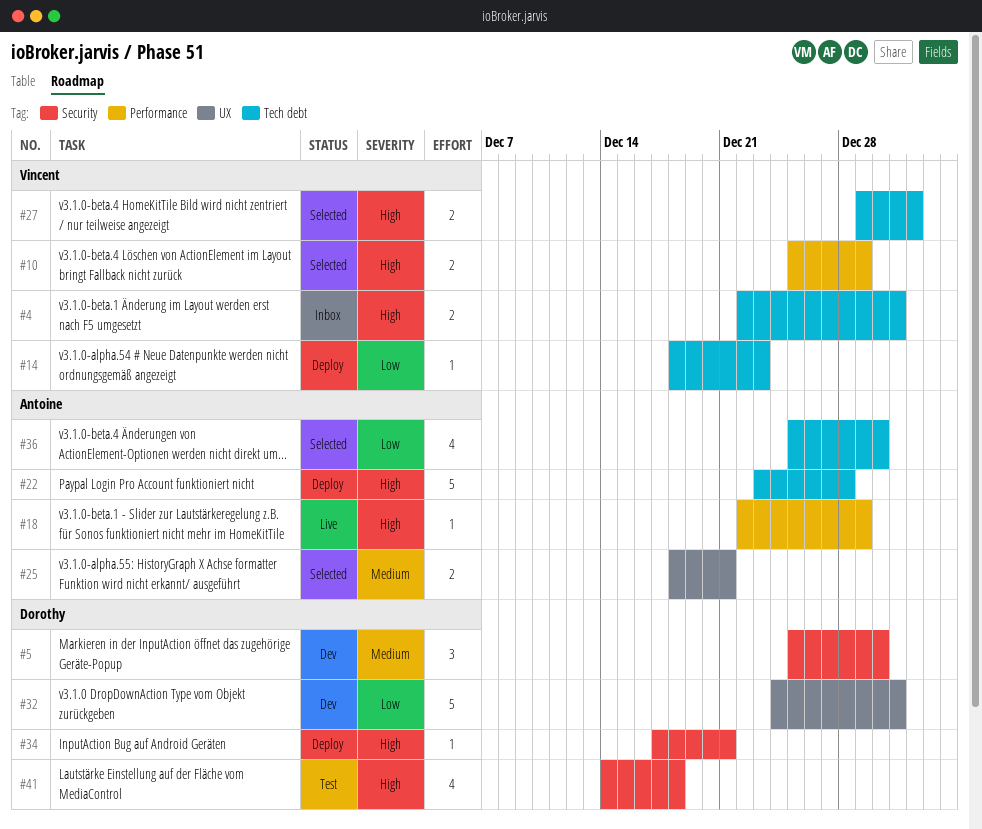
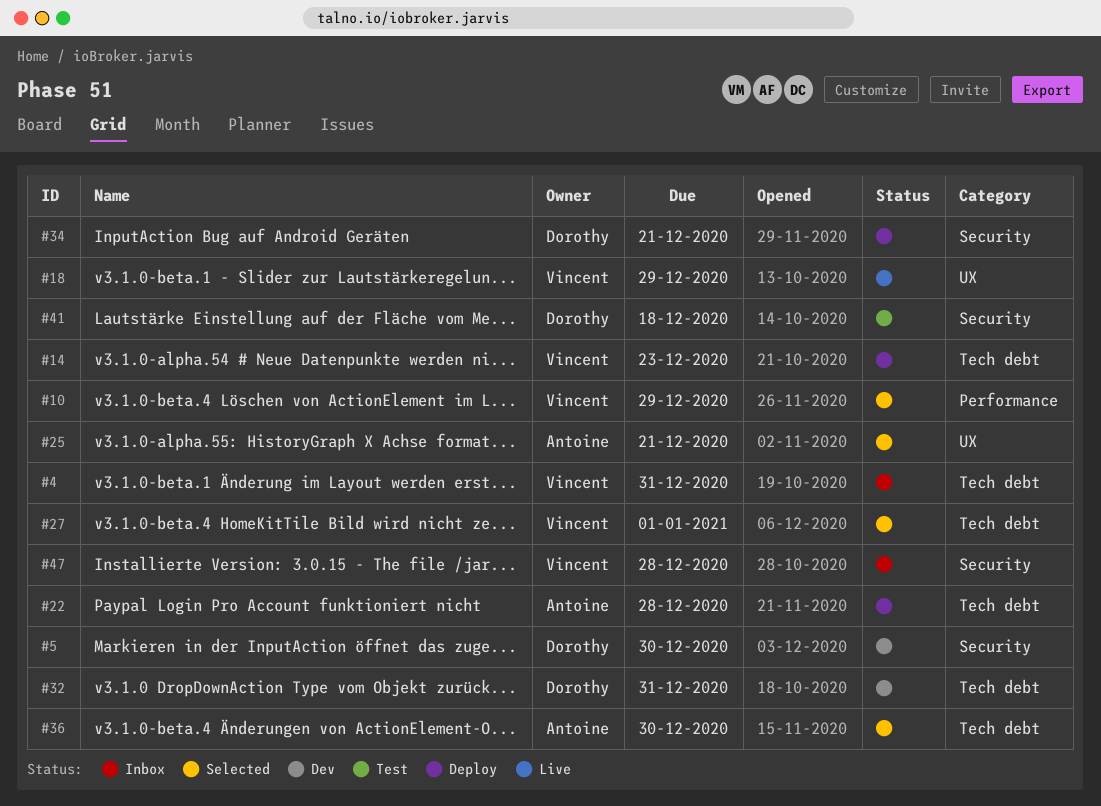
#18, owner: Antoine -> Vincent
#18, label: Performance -> UX
#32, label: UX -> Tech debt
#47: none -> present

